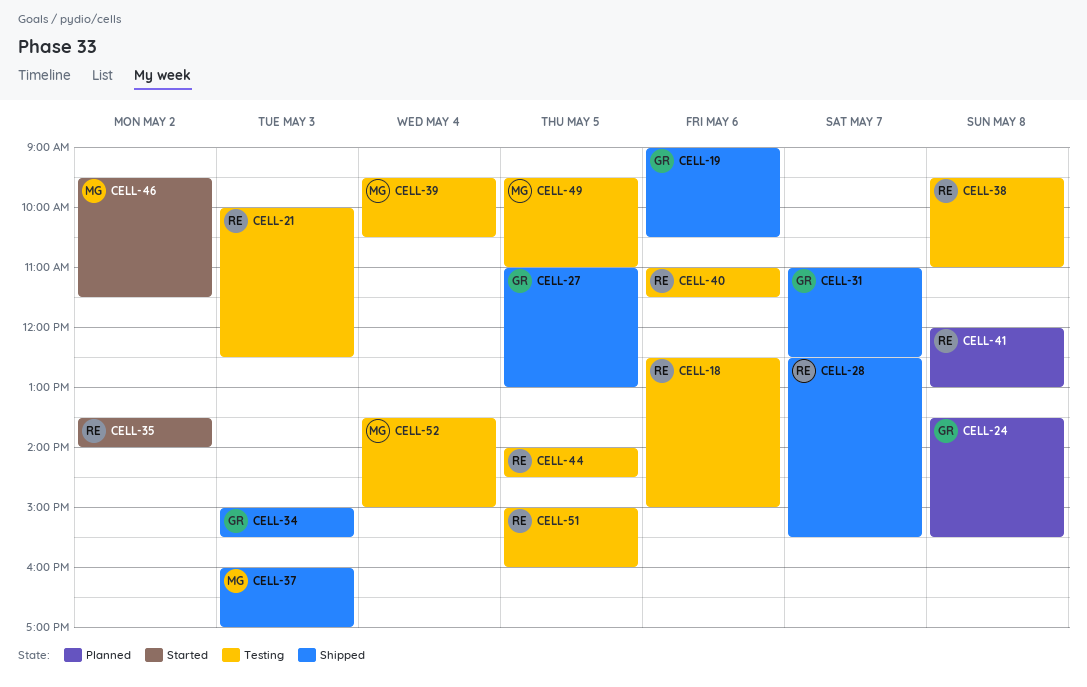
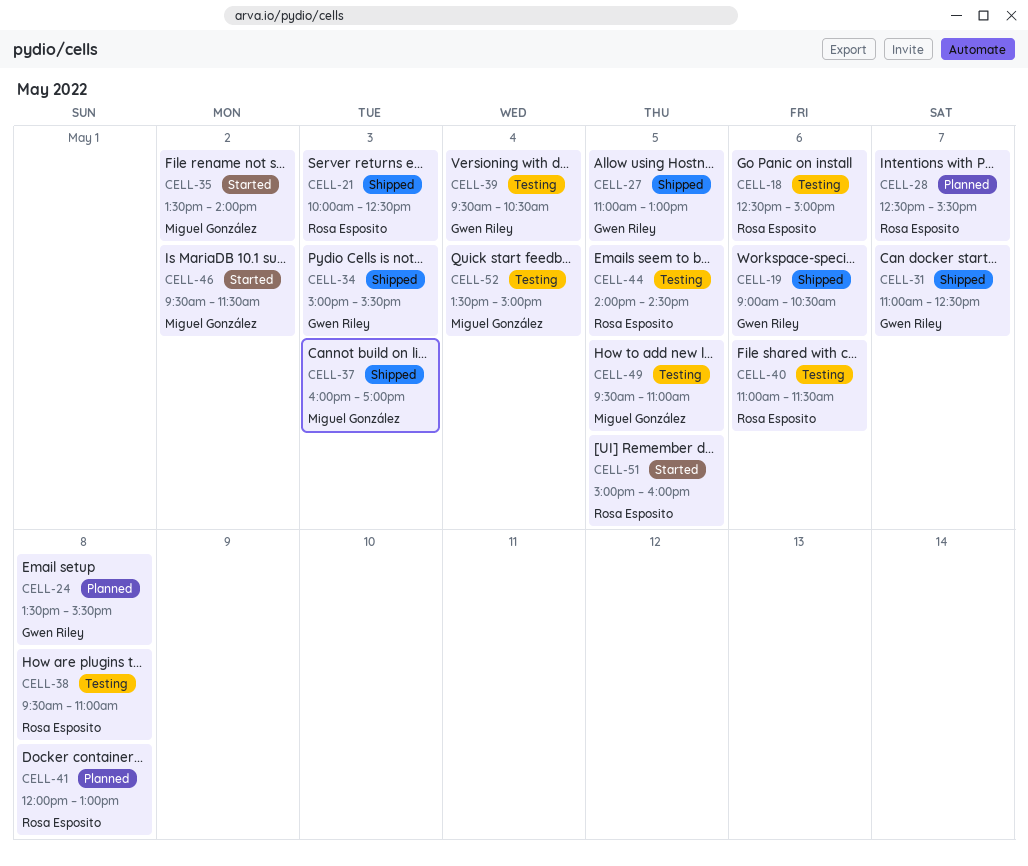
CELL-21, status: Testing -> Shipped
CELL-28, status: Shipped -> Planned
CELL-35, owner: Rosa Esposito -> Miguel González
CELL-39, owner: Miguel González -> Gwen Riley
CELL-51, status: Testing -> Started

